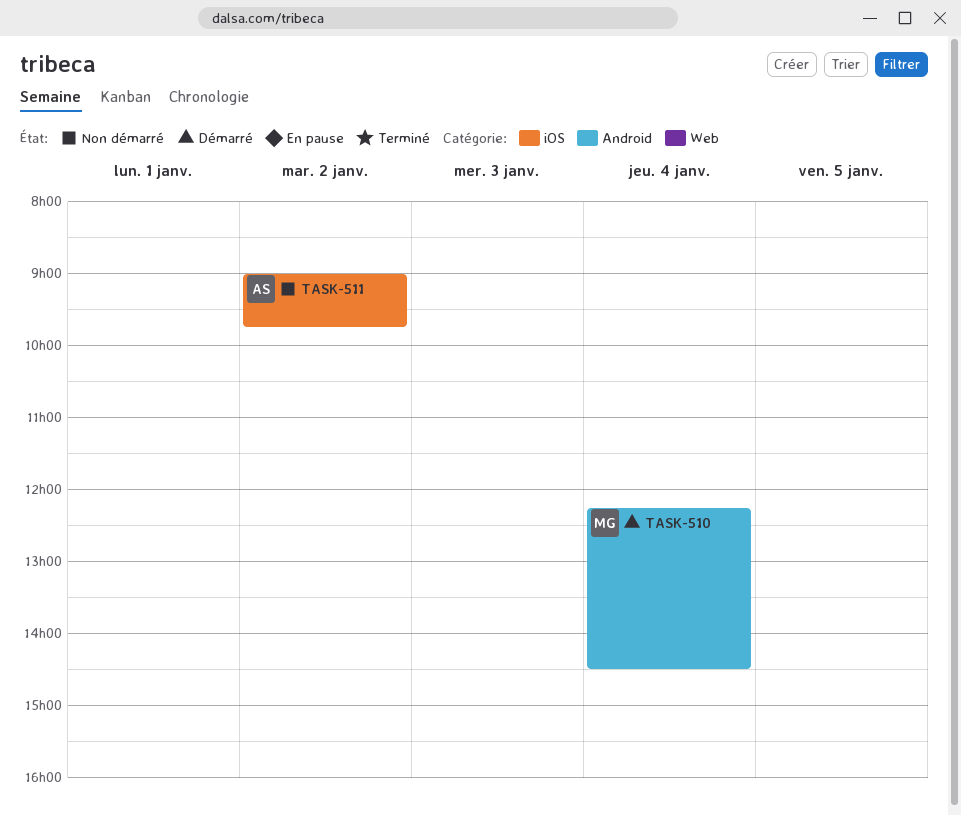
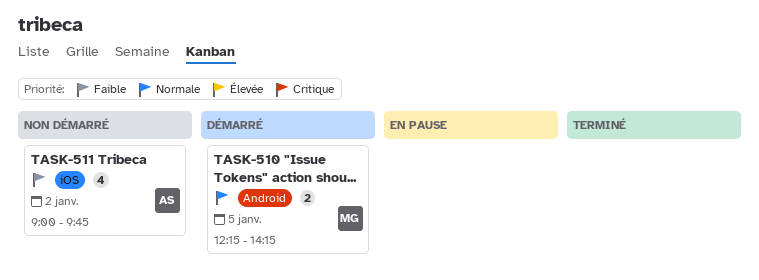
TASK-510, day: Jan 4 -> Jan 5
TASK-510, ends: 14:30 -> 14:15

